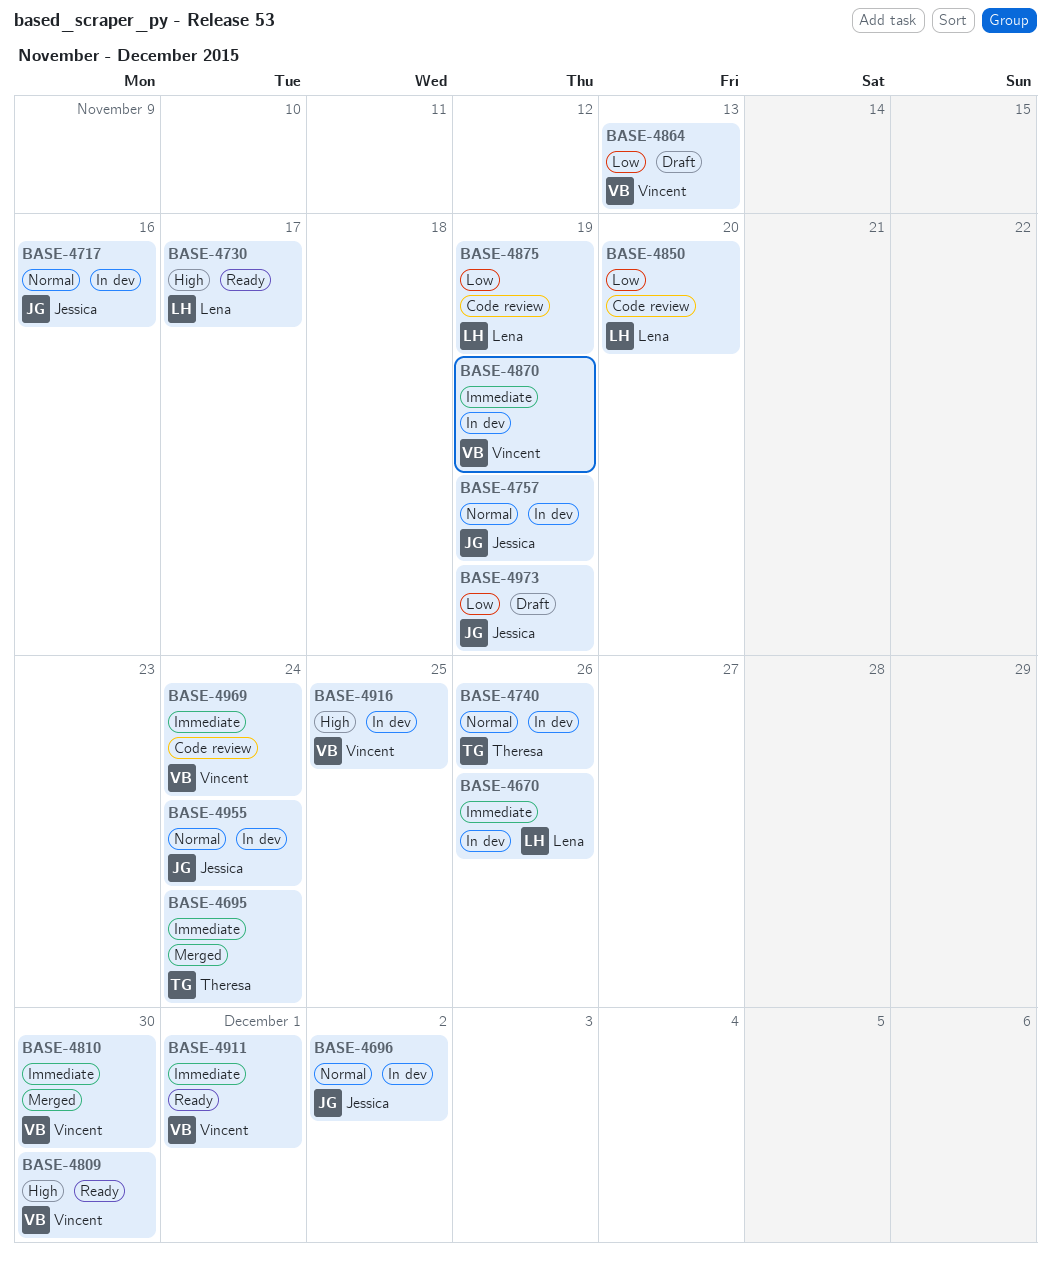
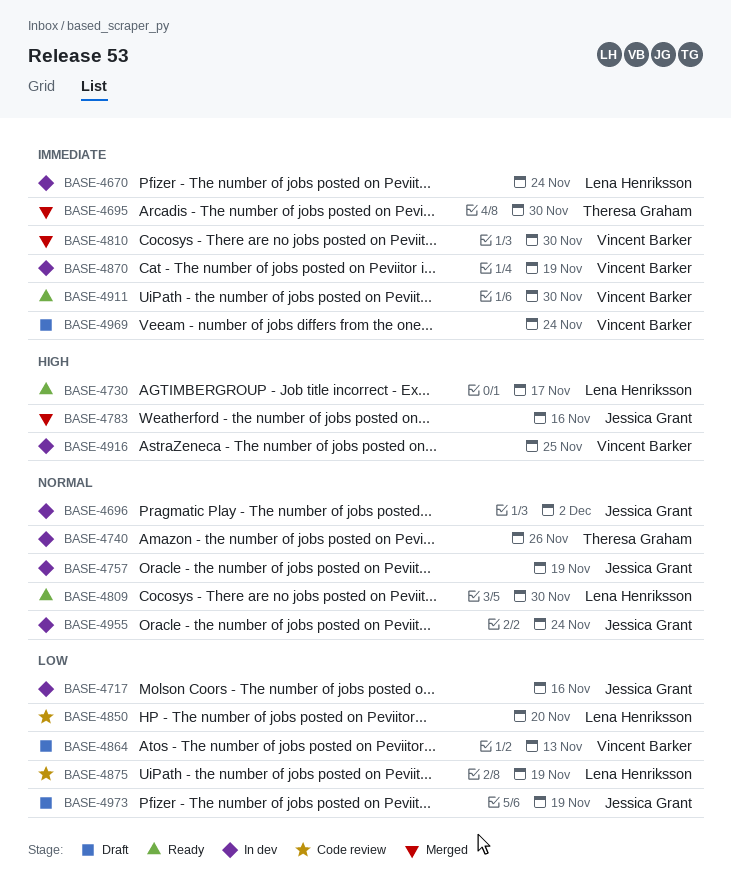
BASE-4670, due: Nov 26 -> Nov 24
BASE-4695, due: Nov 24 -> Nov 30
BASE-4717, priority: Normal -> Low
BASE-4783: none -> present
BASE-4809, owner: Vincent Barker -> Lena Henriksson
BASE-4809, priority: High -> Normal
BASE-4911, due: Dec 1 -> Nov 30
BASE-4969, status: Code review -> Draft

